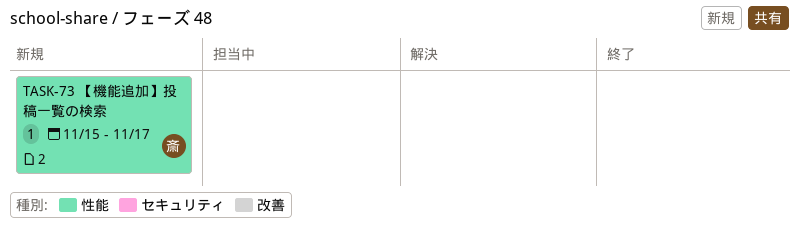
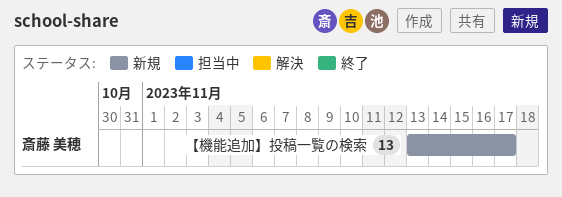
【機能追加】投稿一覧の検索, estimate: 1 -> 13
【機能追加】投稿一覧の検索, start: Nov 15 -> Nov 13

